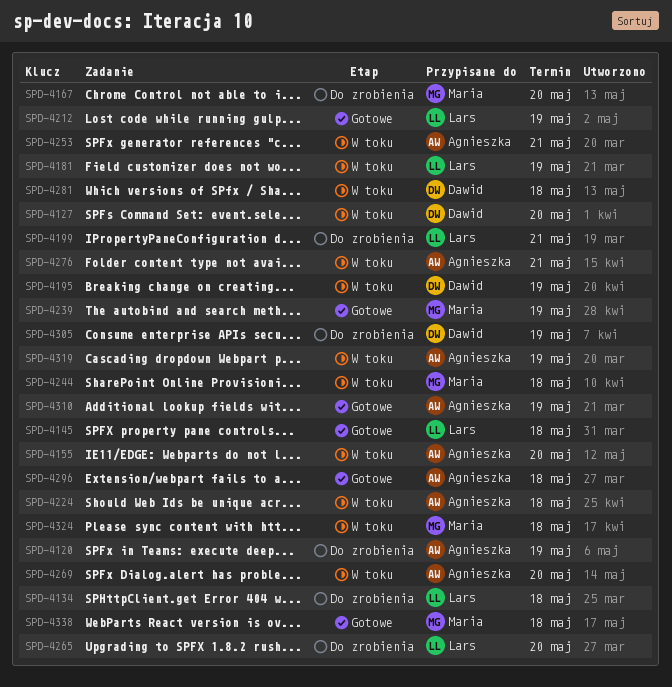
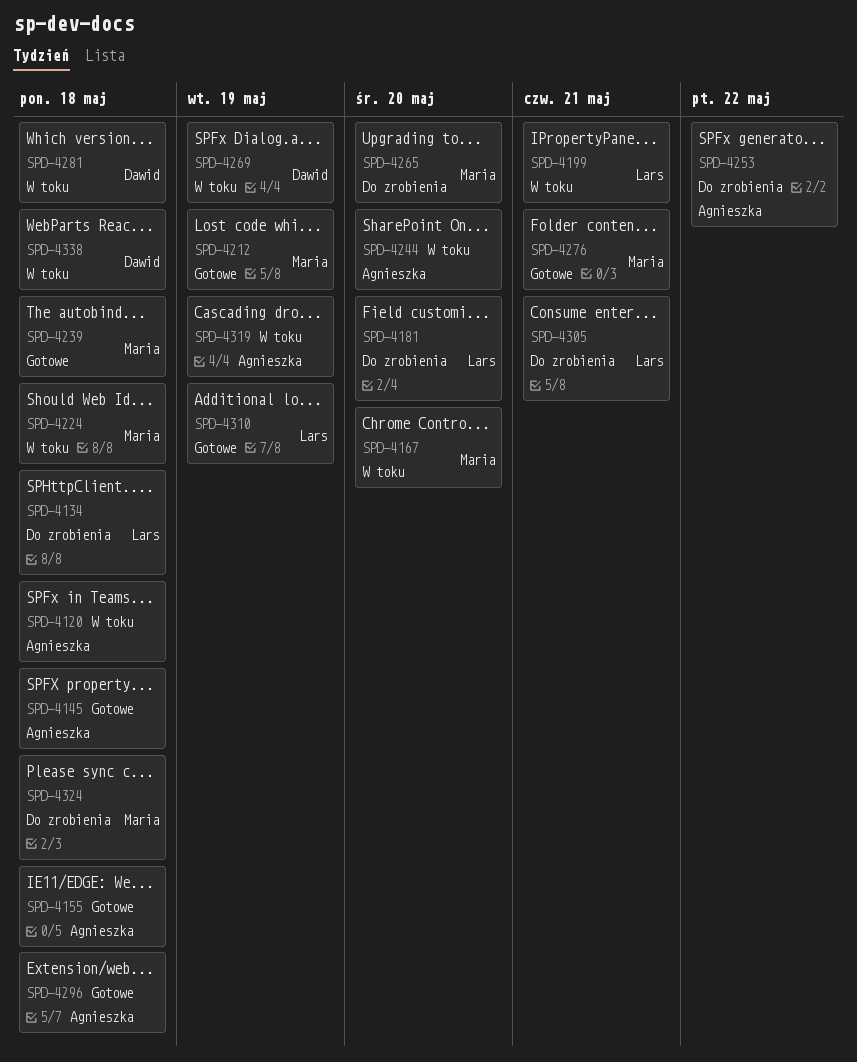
SPD-4120, status: Do zrobienia -> W toku
SPD-4120, due: May 19 -> May 18
SPD-4127: present -> none
SPD-4145, owner: Lars -> Agnieszka
SPD-4155, status: W toku -> Gotowe
SPD-4155, due: May 20 -> May 18
SPD-4167, status: Do zrobienia -> W toku
SPD-4181, status: W toku -> Do zrobienia
SPD-4181, due: May 19 -> May 20
SPD-4195: present -> none
SPD-4199, status: Do zrobienia -> W toku
SPD-4212, owner: Lars -> Maria
SPD-4224, owner: Agnieszka -> Maria
SPD-4239, due: May 19 -> May 18
SPD-4244, owner: Maria -> Agnieszka
SPD-4244, due: May 18 -> May 20
SPD-4253, status: W toku -> Do zrobienia
SPD-4253, due: May 21 -> May 22
SPD-4265, owner: Lars -> Maria
SPD-4269, owner: Agnieszka -> Dawid
SPD-4269, due: May 20 -> May 19
SPD-4276, status: W toku -> Gotowe
SPD-4276, owner: Agnieszka -> Maria
SPD-4305, owner: Dawid -> Lars
SPD-4305, due: May 19 -> May 21
SPD-4310, owner: Agnieszka -> Lars
SPD-4324, status: W toku -> Do zrobienia
SPD-4338, status: Gotowe -> W toku
SPD-4338, owner: Maria -> Dawid

